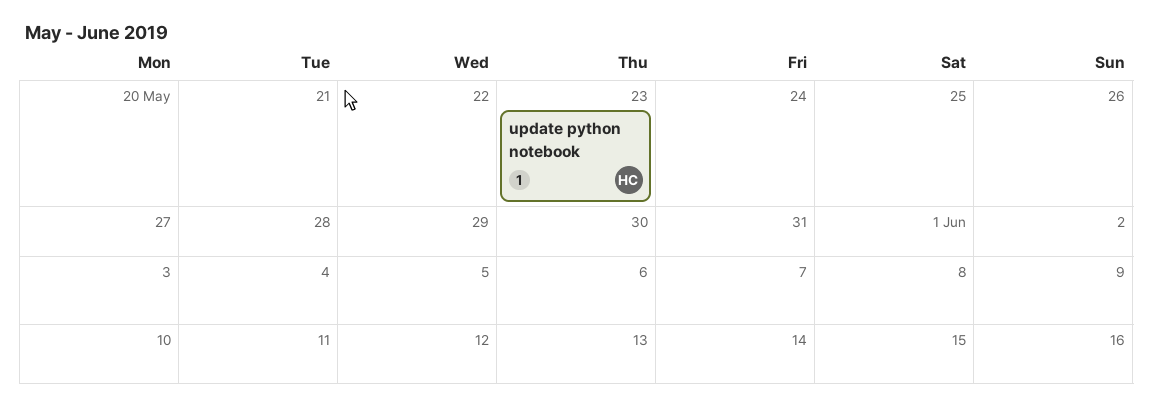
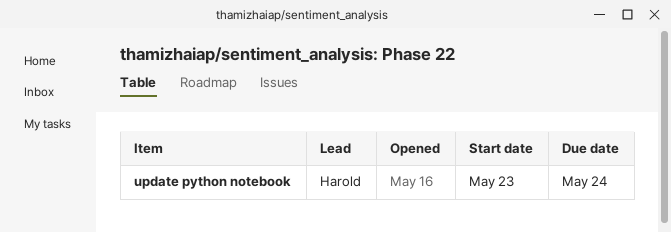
update python notebook, due: May 23 -> May 24

